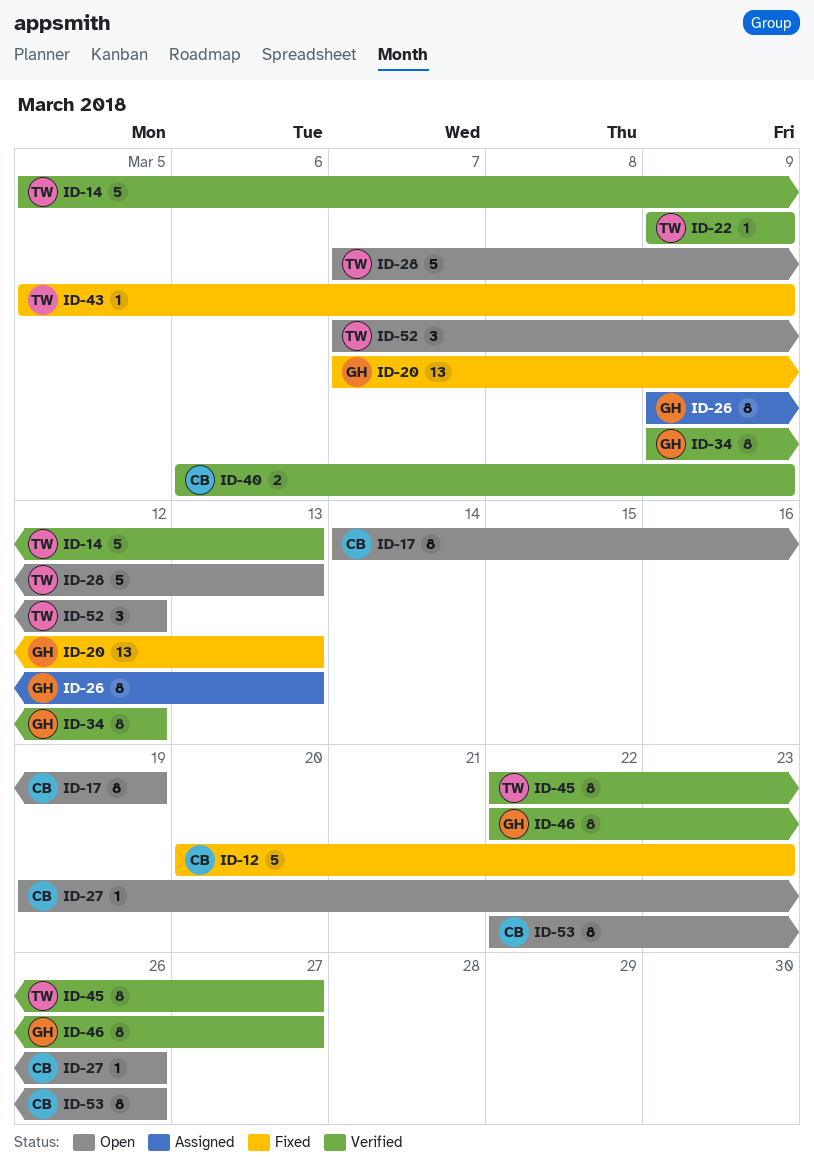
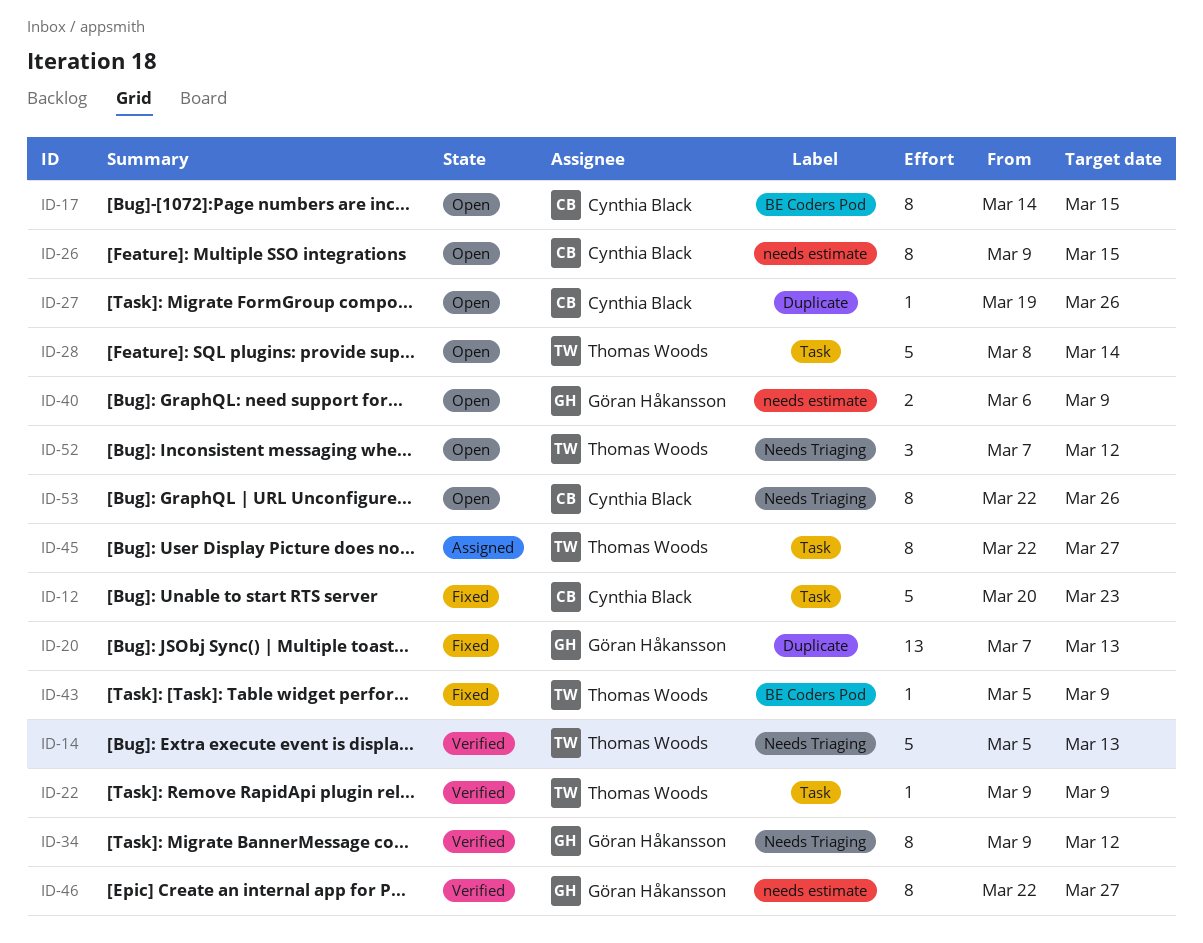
ID-17, due: Mar 19 -> Mar 15
ID-26, status: Assigned -> Open
ID-26, owner: Göran Håkansson -> Cynthia Black
ID-26, due: Mar 13 -> Mar 15
ID-28, start: Mar 7 -> Mar 8
ID-28, due: Mar 13 -> Mar 14
ID-40, status: Verified -> Open
ID-40, owner: Cynthia Black -> Göran Håkansson
ID-45, status: Verified -> Assigned

